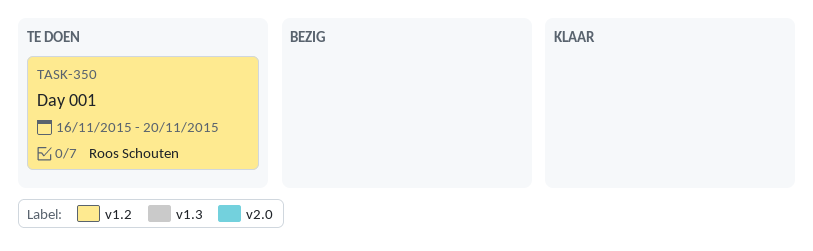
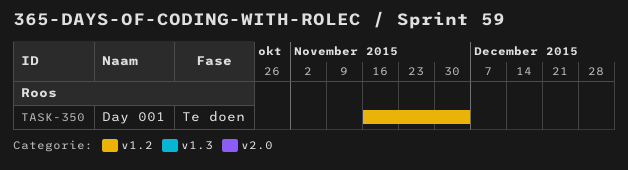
TASK-350, due: Nov 20 -> Dec 4

